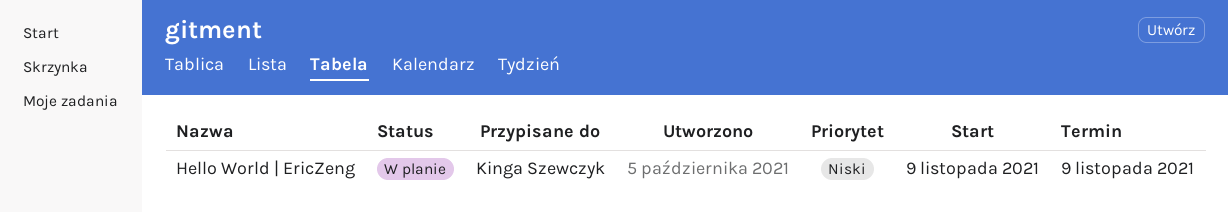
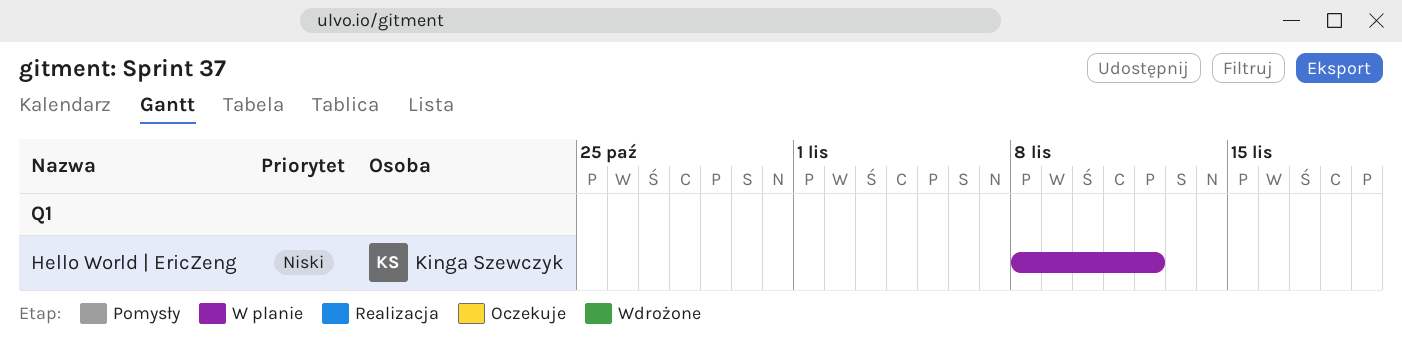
Hello World | EricZeng, start: Nov 9 -> Nov 8
Hello World | EricZeng, due: Nov 9 -> Nov 12

